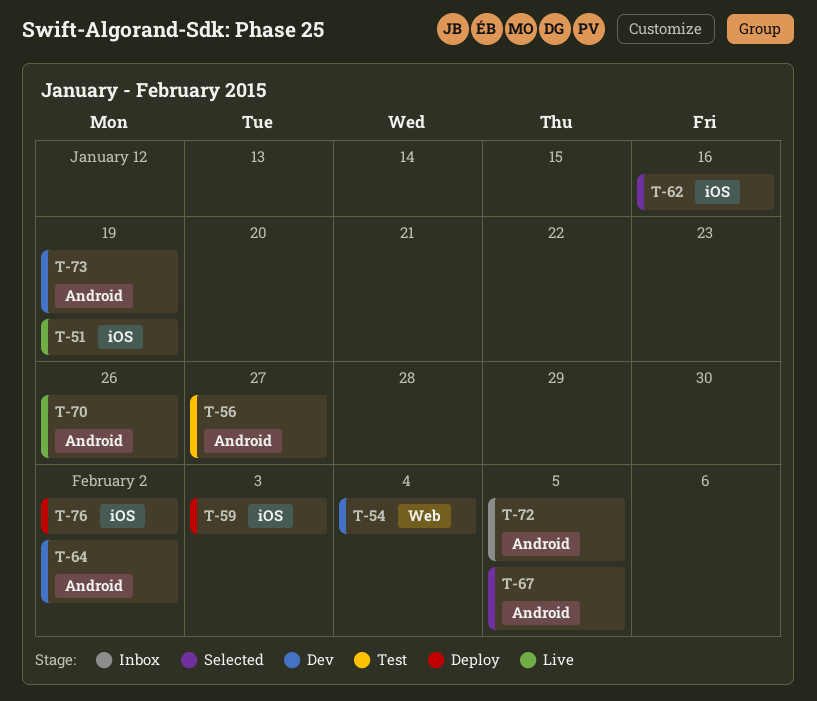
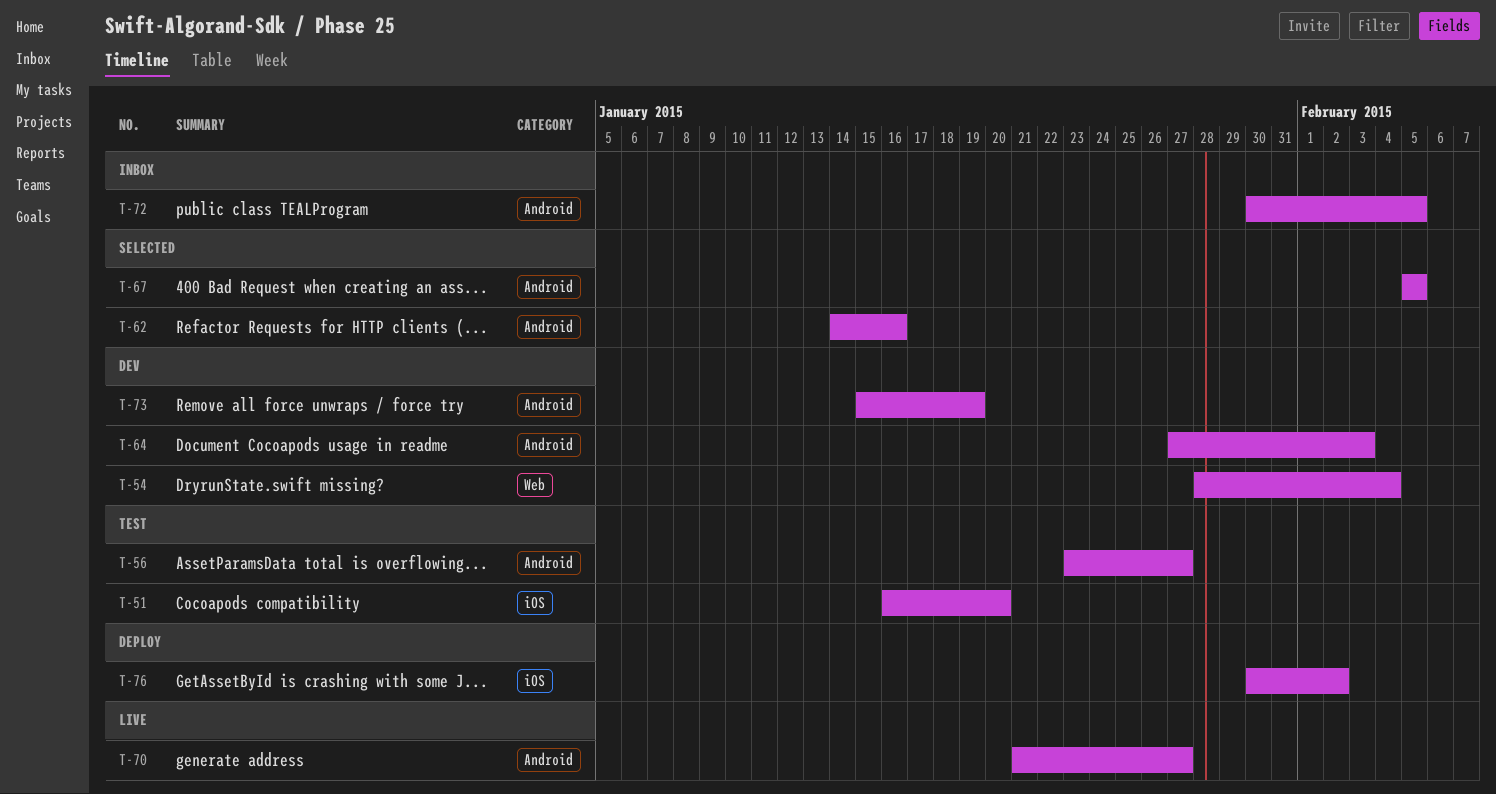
T-51, status: Live -> Test
T-51, due: Jan 19 -> Jan 20
T-59: present -> none
T-62, label: iOS -> Android
T-64, due: Feb 2 -> Feb 3
T-70, due: Jan 26 -> Jan 27

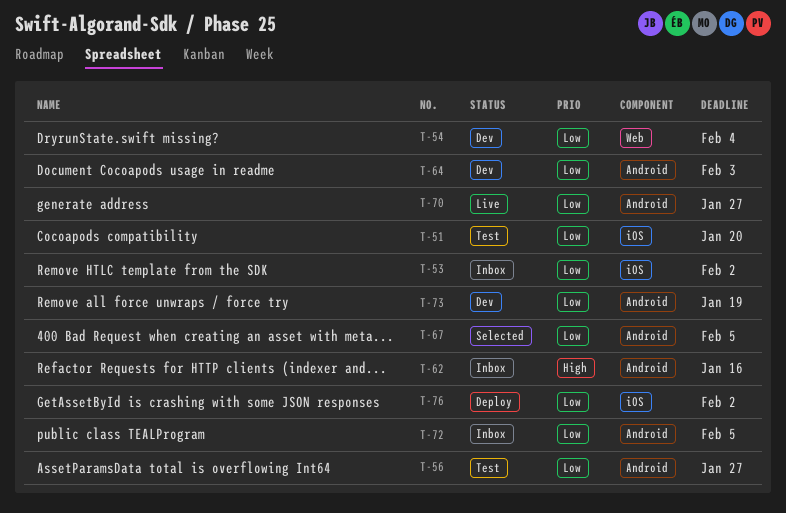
T-53: none -> present
T-62, status: Selected -> Inbox

